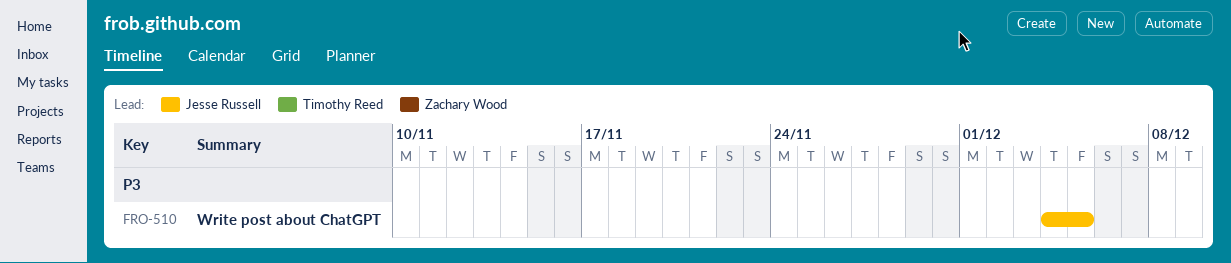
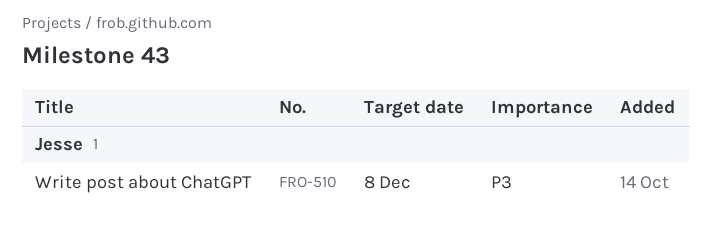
FRO-510, due: Dec 5 -> Dec 8

